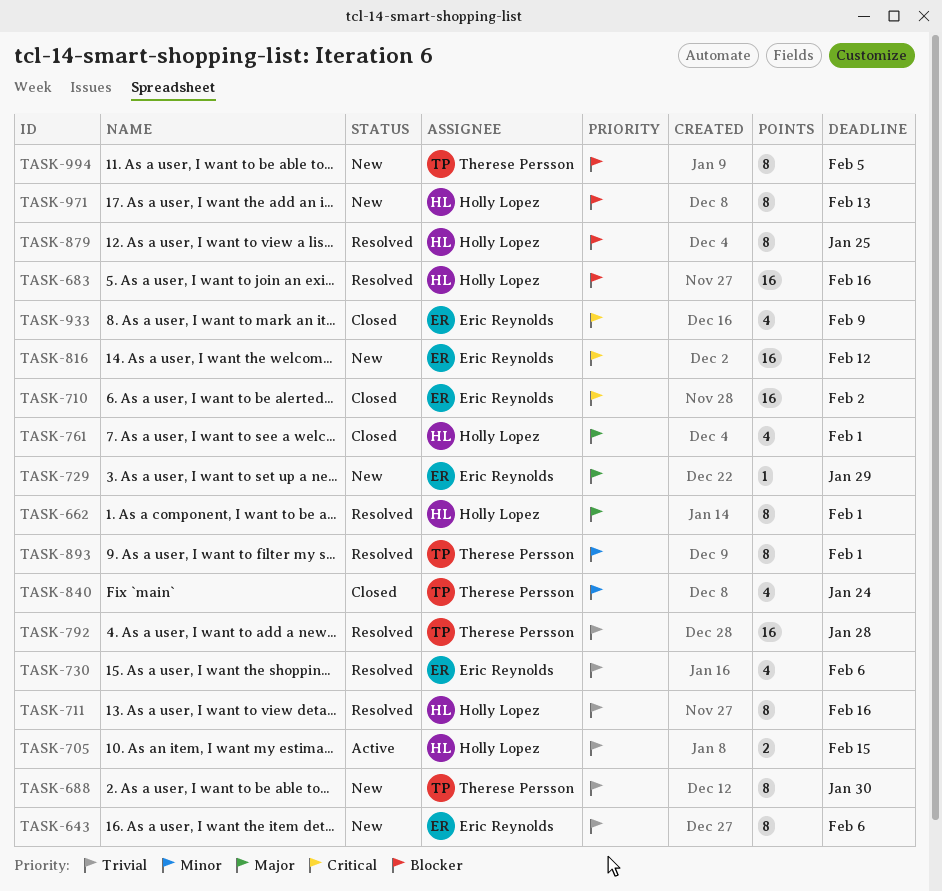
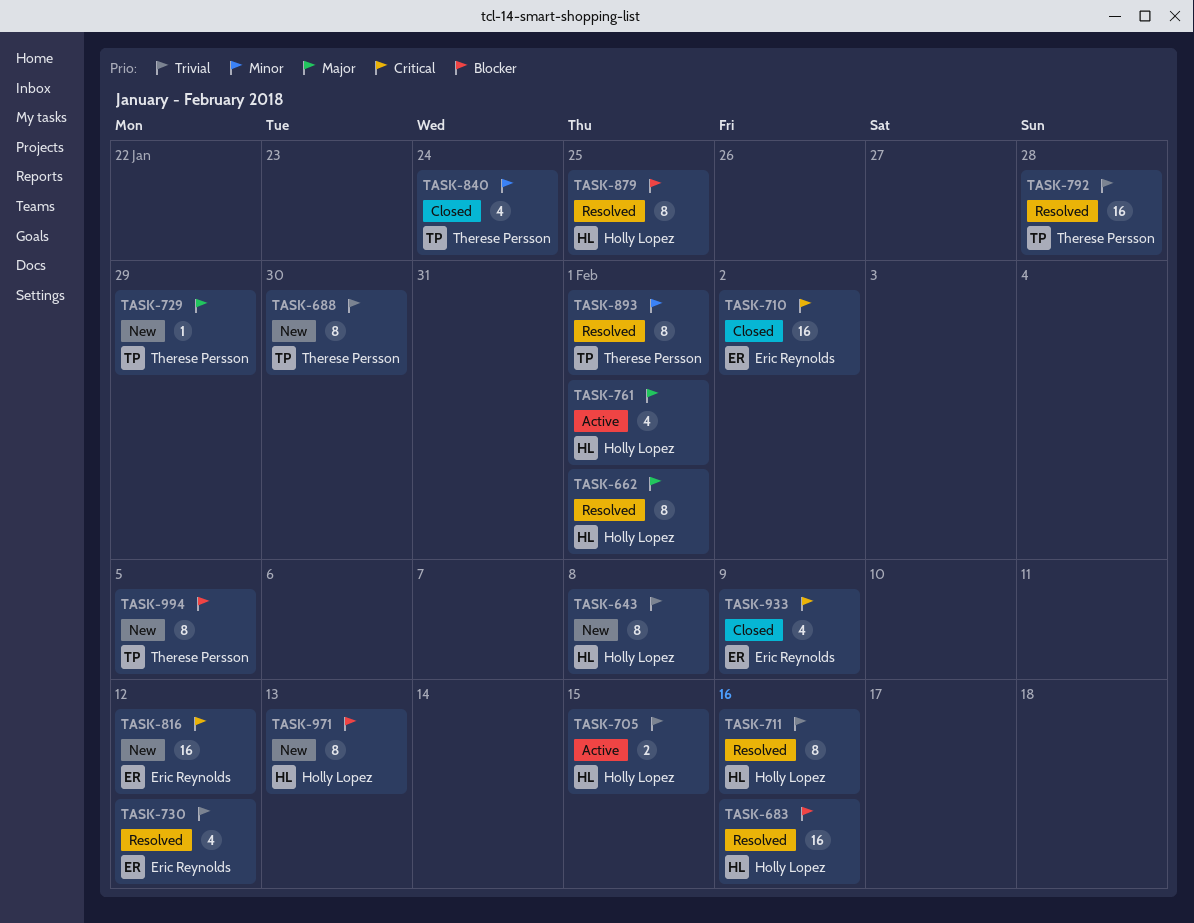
TASK-643, owner: Eric Reynolds -> Holly Lopez
TASK-643, due: Feb 6 -> Feb 8
TASK-729, owner: Eric Reynolds -> Therese Persson
TASK-730, due: Feb 6 -> Feb 12
TASK-761, status: Closed -> Active

